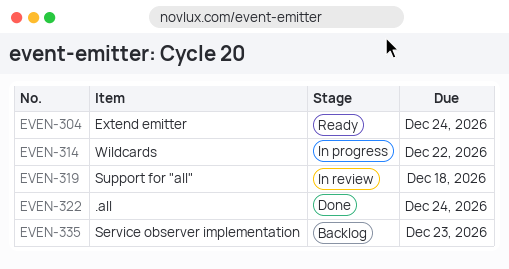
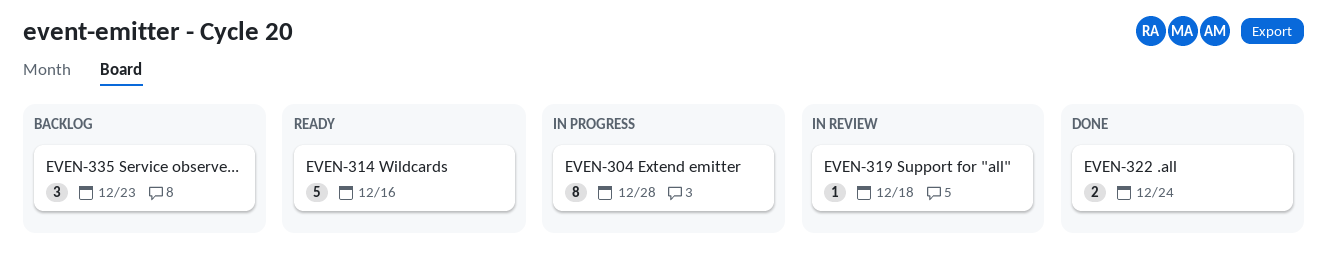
EVEN-304, status: Ready -> In progress
EVEN-304, due: Dec 24 -> Dec 28
EVEN-314, status: In progress -> Ready
EVEN-314, due: Dec 22 -> Dec 16

